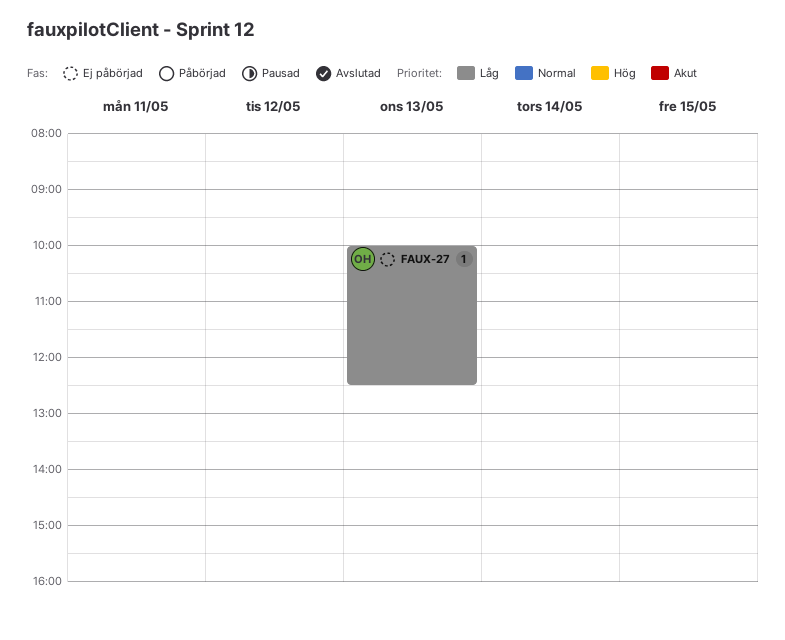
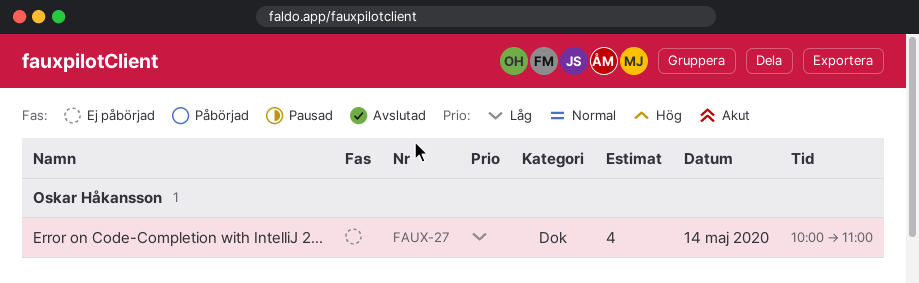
FAUX-27, estimate: 1 -> 4
FAUX-27, day: May 13 -> May 14
FAUX-27, ends: 12:30 -> 11:00

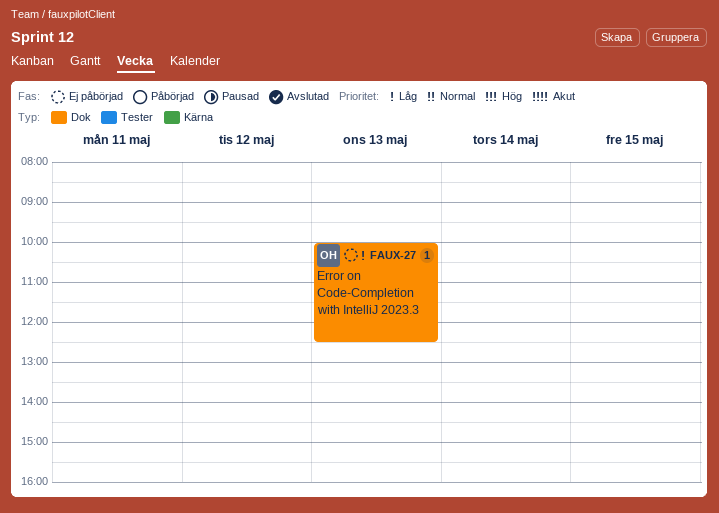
FAUX-27, estimate: 4 -> 1
FAUX-27, day: May 14 -> May 13
FAUX-27, ends: 11:00 -> 12:30

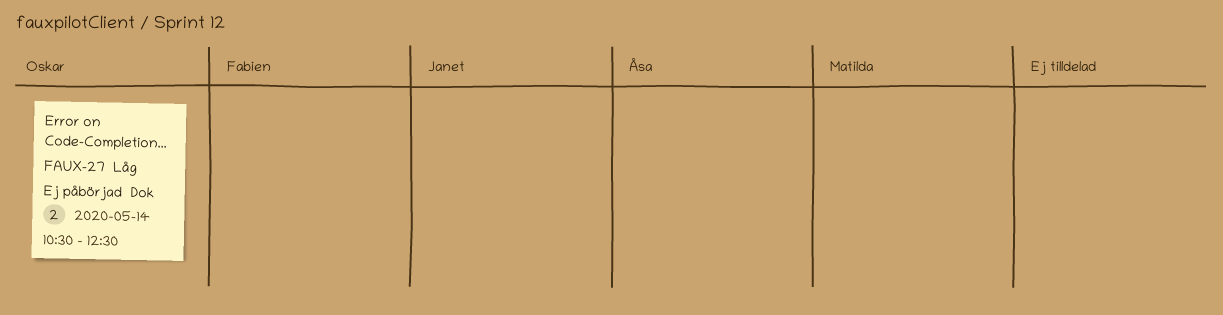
FAUX-27, estimate: 1 -> 2
FAUX-27, day: May 13 -> May 14
FAUX-27, begins: 10:00 -> 10:30

